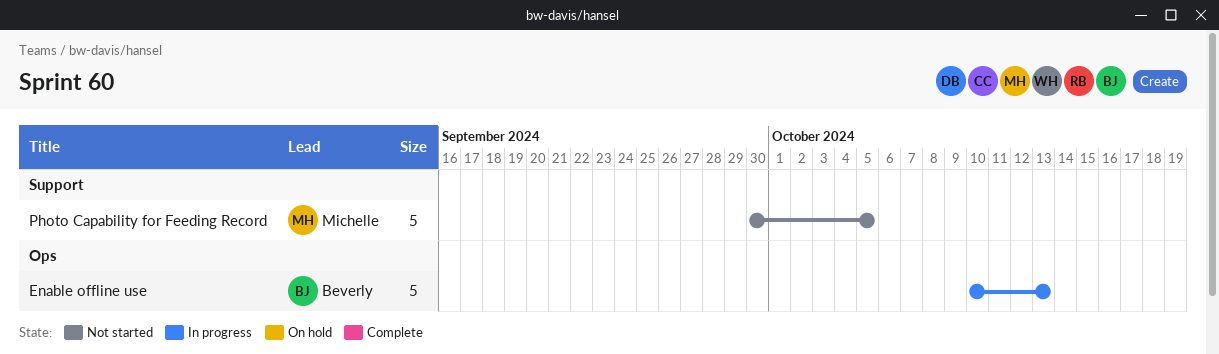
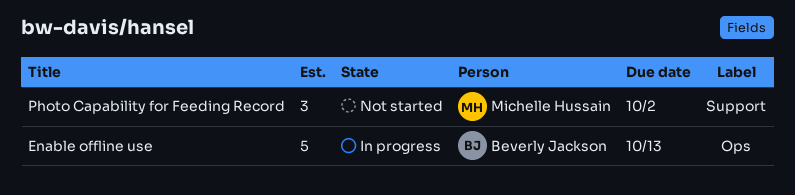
Photo Capability for Feeding Record, estimate: 5 -> 3
Photo Capability for Feeding Record, due: Oct 5 -> Oct 2

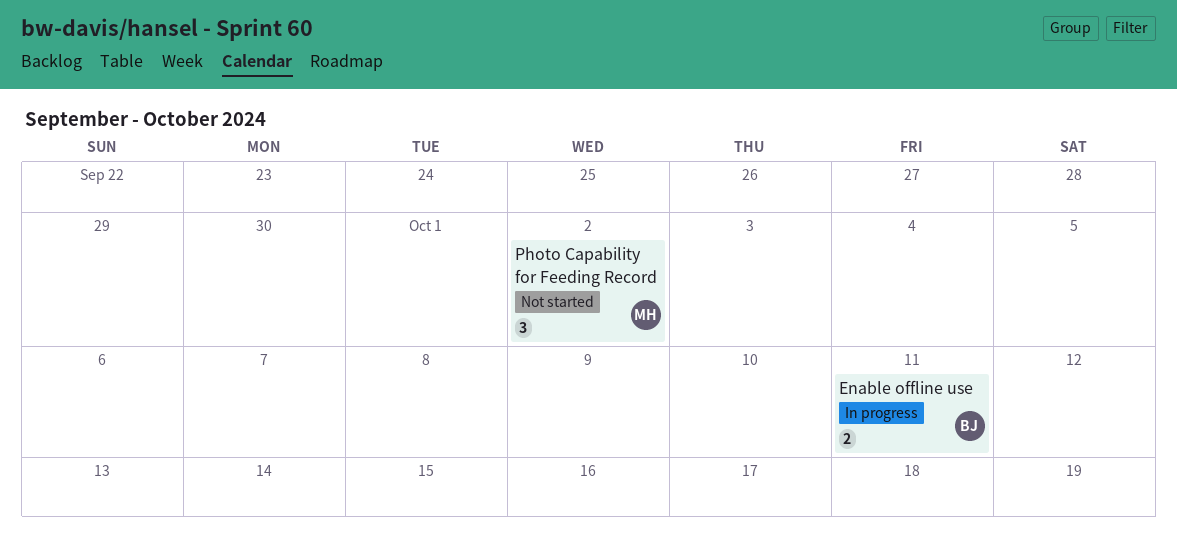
Enable offline use, estimate: 5 -> 2
Enable offline use, due: Oct 13 -> Oct 11

